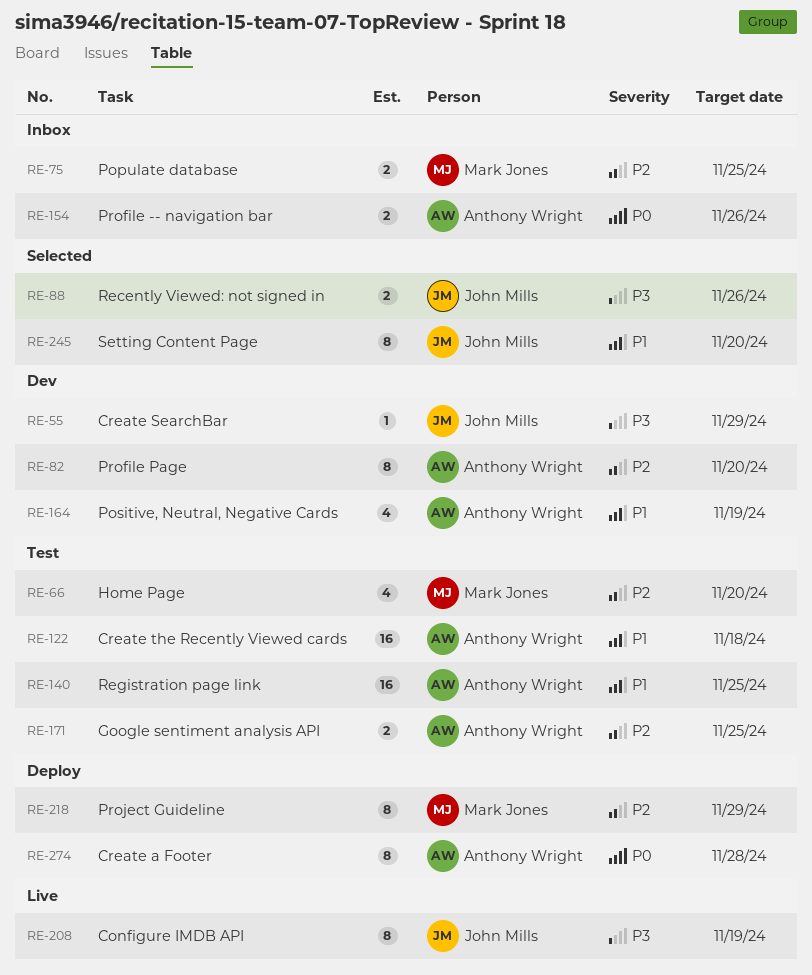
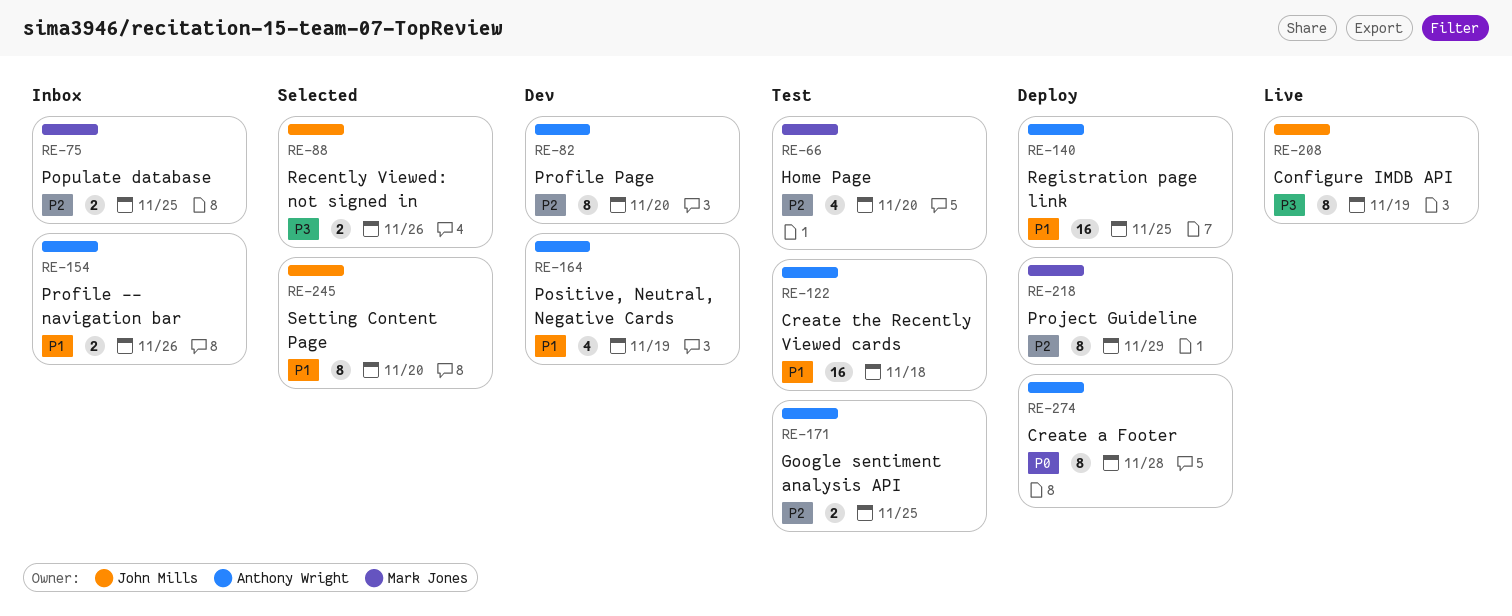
RE-55: present -> none
RE-140, status: Test -> Deploy
RE-154, priority: P0 -> P1

